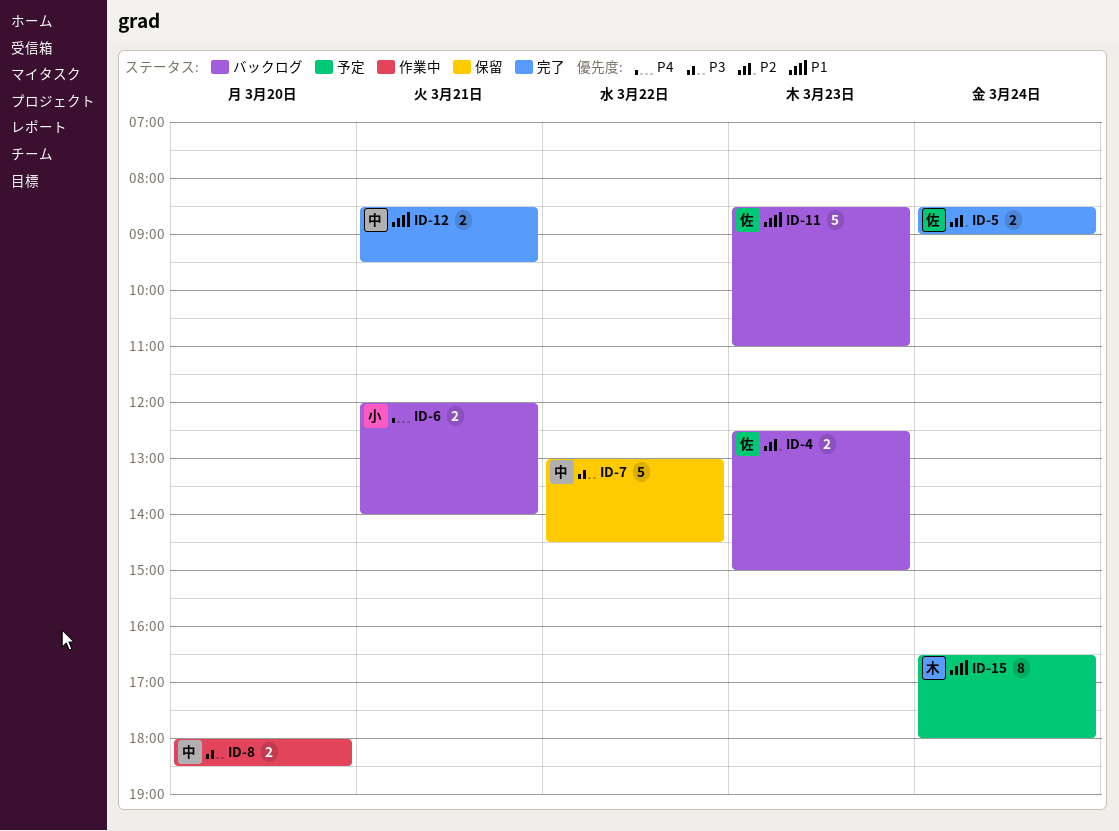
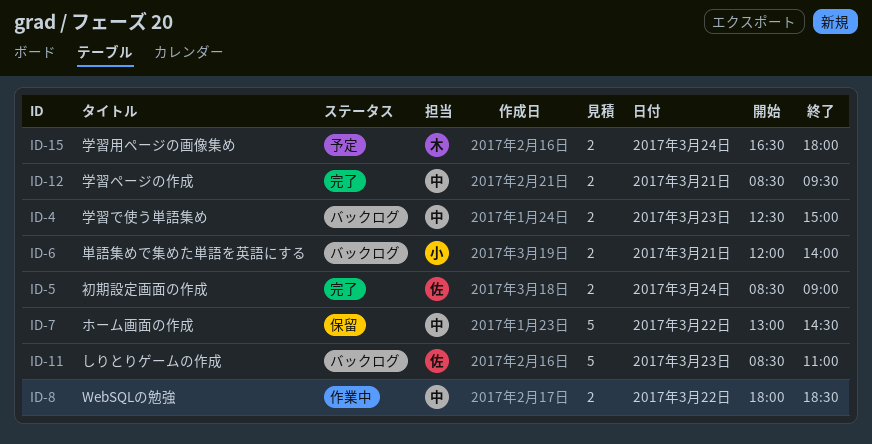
ID-4, owner: 佐 -> 中
ID-8, day: Mar 20 -> Mar 22
ID-15, estimate: 8 -> 2

